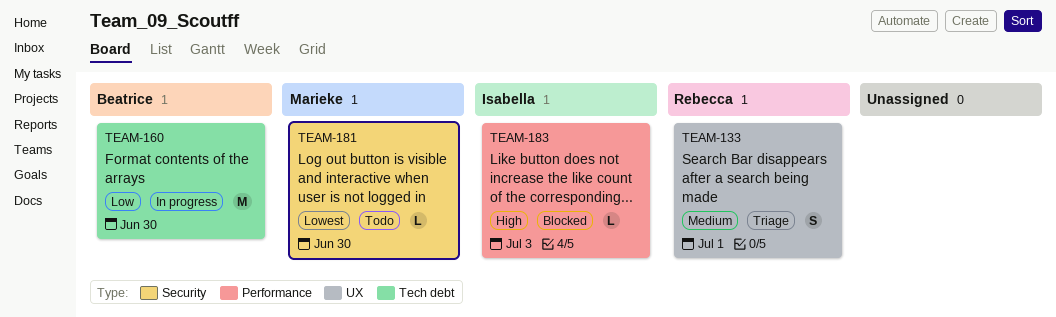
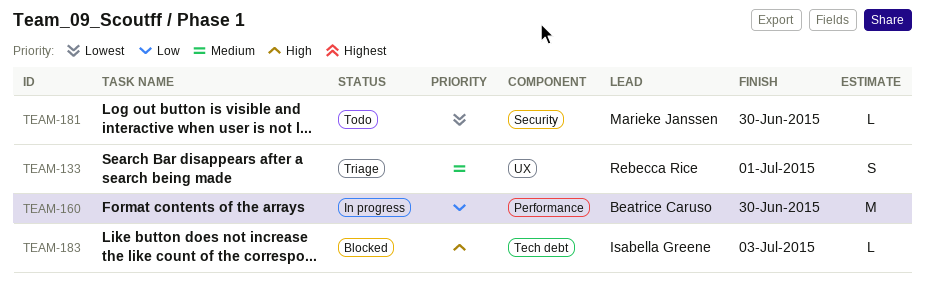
TEAM-160, label: Tech debt -> Performance
TEAM-183, label: Performance -> Tech debt

